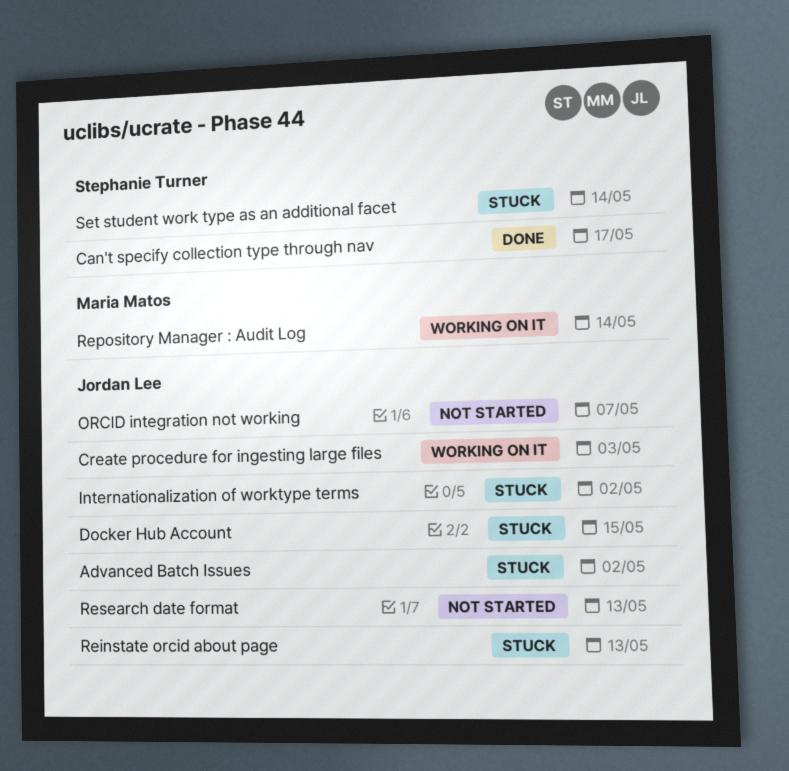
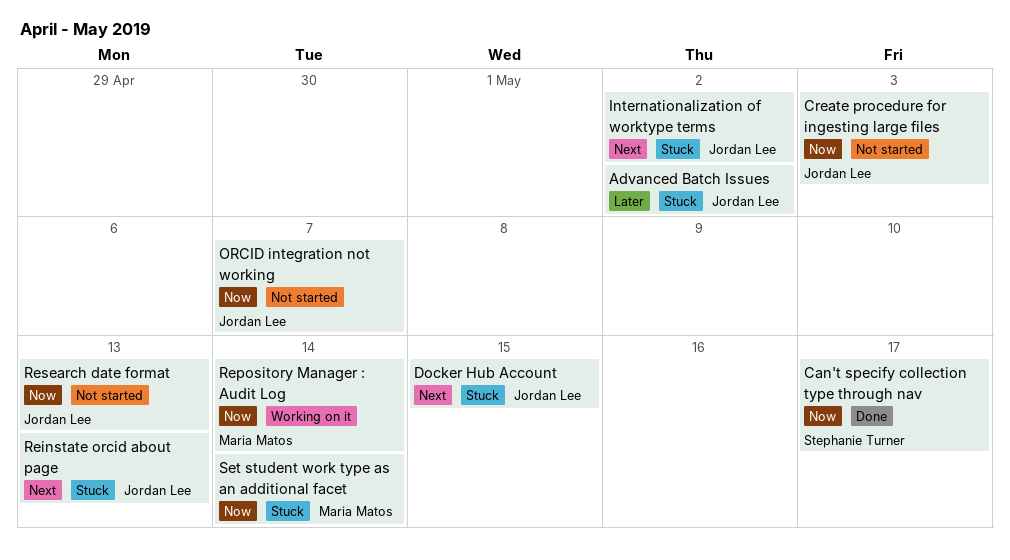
Create procedure for ingesting large files, status: Working on it -> Not started
Set student work type as an additional facet, owner: Stephanie Turner -> Maria Matos

